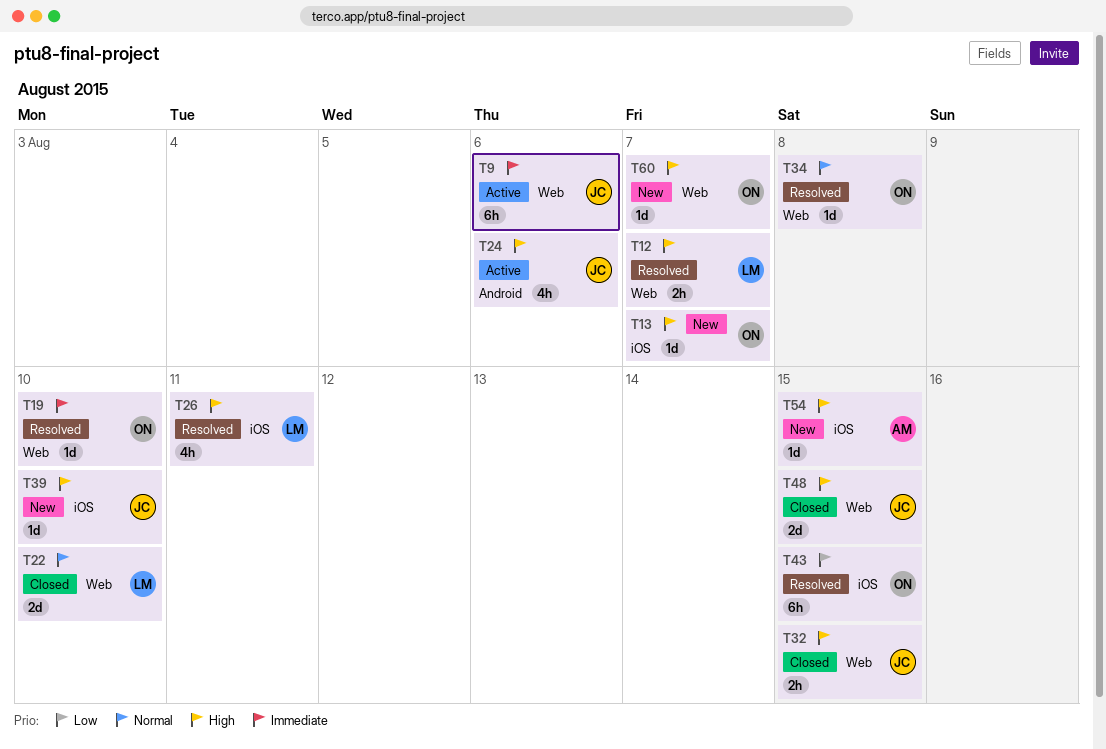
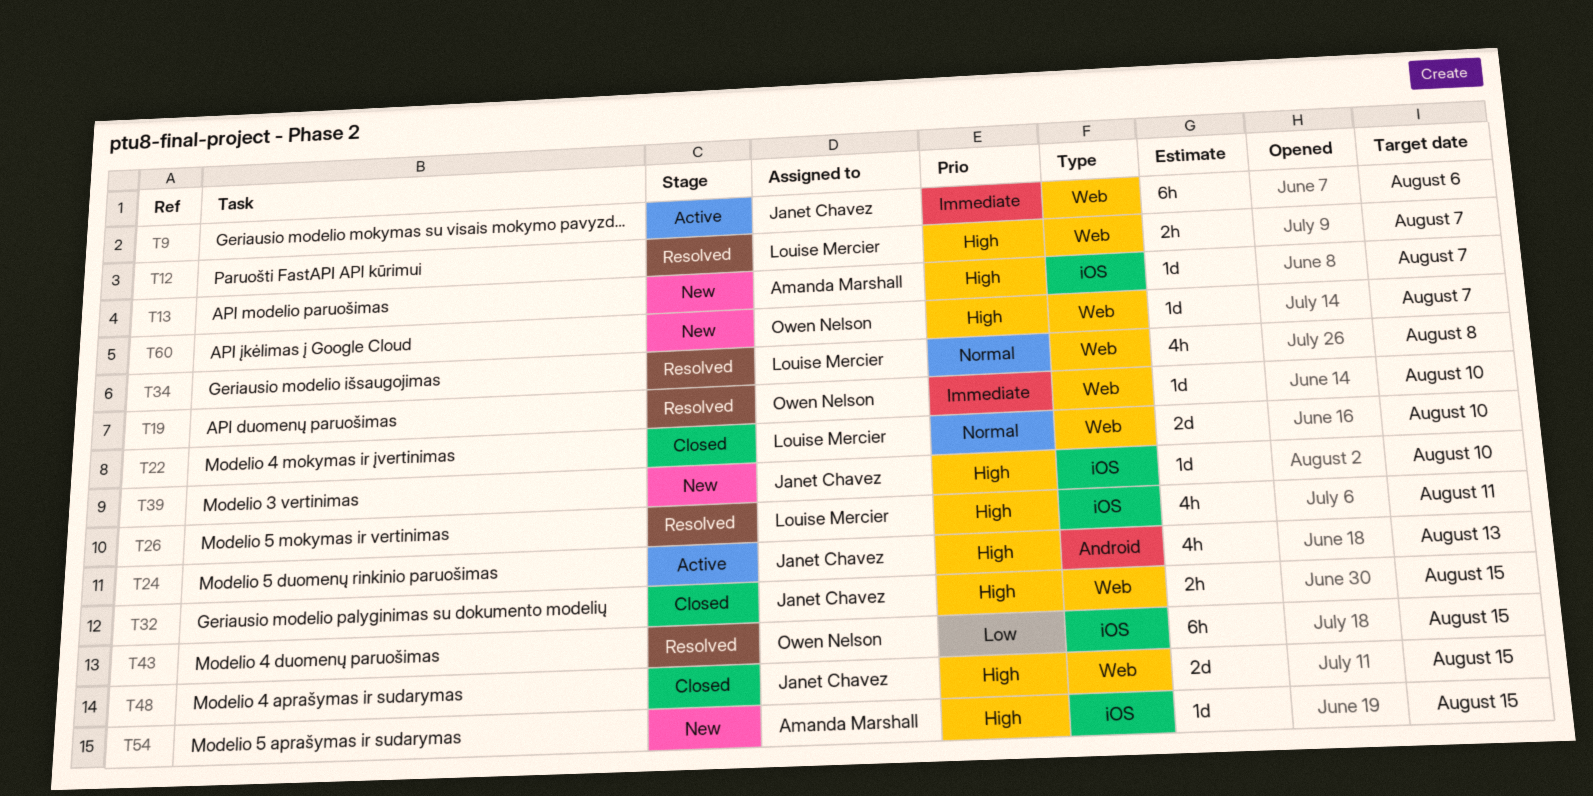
T13, owner: Owen Nelson -> Amanda Marshall
T24, due: Aug 6 -> Aug 13
T34, owner: Owen Nelson -> Louise Mercier
T34, estimate: 1d -> 4h

